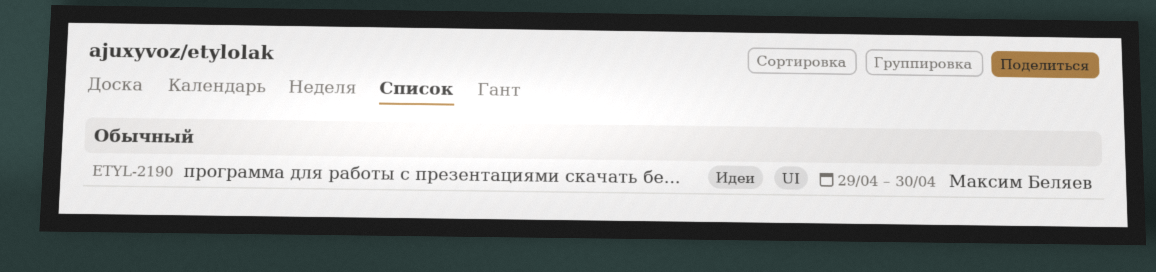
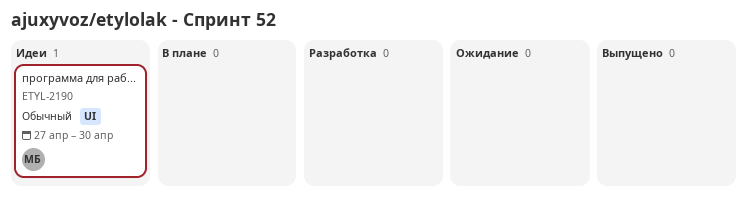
ETYL-2190, start: Apr 29 -> Apr 27

